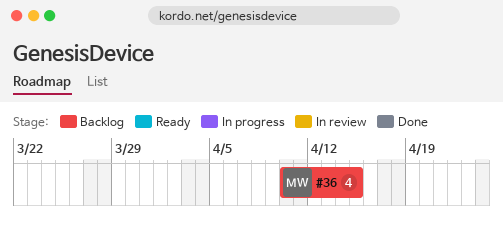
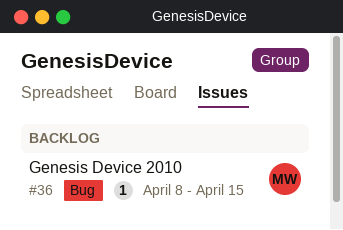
#36, estimate: 4 -> 1
#36, start: Apr 10 -> Apr 8

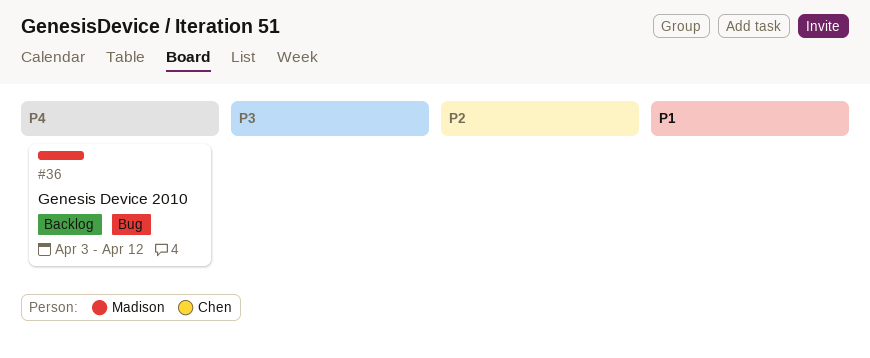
#36, start: Apr 8 -> Apr 3
#36, due: Apr 15 -> Apr 12

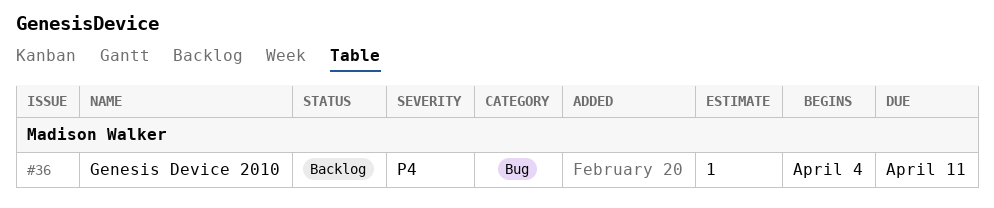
#36, start: Apr 3 -> Apr 4
#36, due: Apr 12 -> Apr 11

